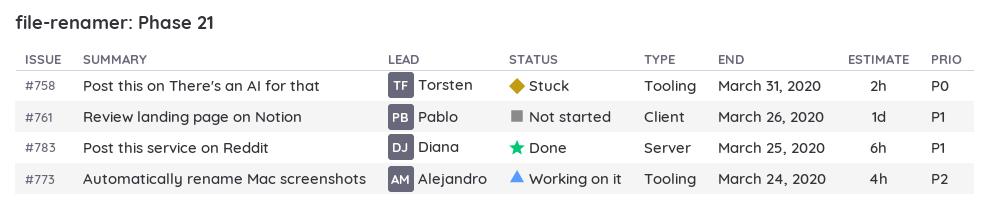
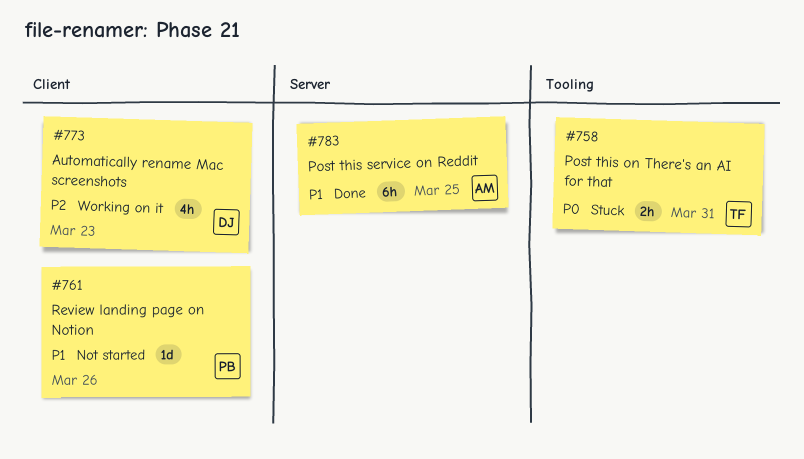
#773, owner: Alejandro -> Diana
#773, label: Tooling -> Client
#773, due: Mar 24 -> Mar 23
#783, owner: Diana -> Alejandro

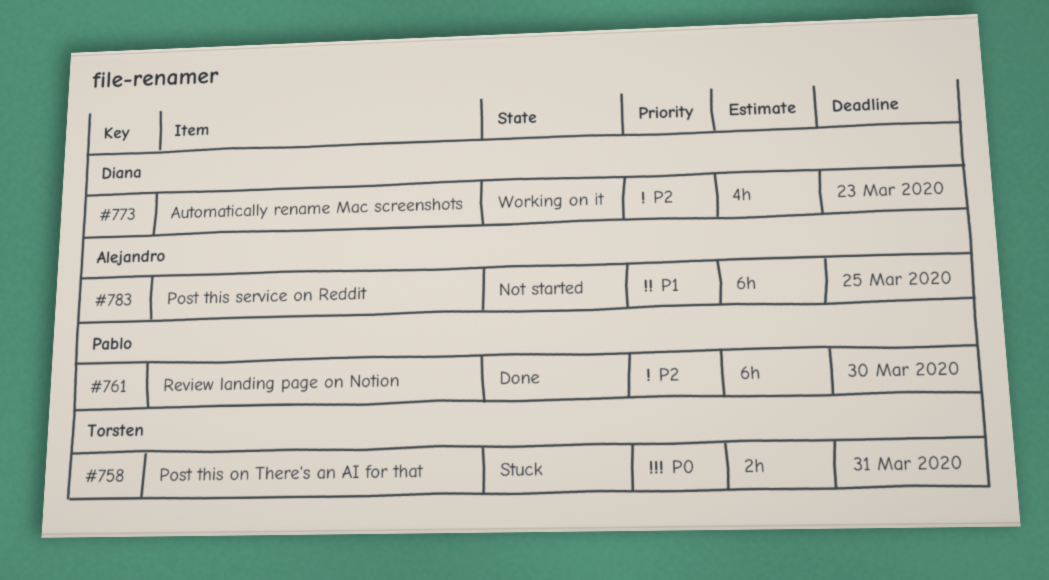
#761, status: Not started -> Done
#761, priority: P1 -> P2
#761, estimate: 1d -> 6h
#761, due: Mar 26 -> Mar 30
#783, status: Done -> Not started

